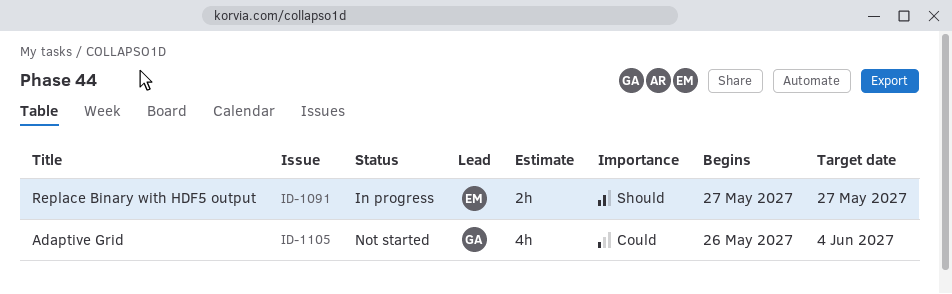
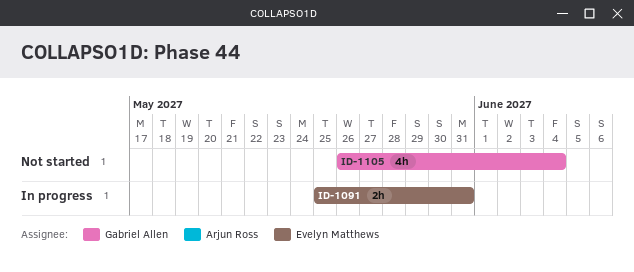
ID-1091, start: May 27 -> May 25
ID-1091, due: May 27 -> May 31

